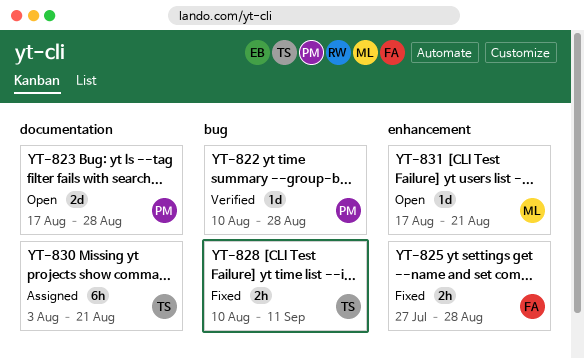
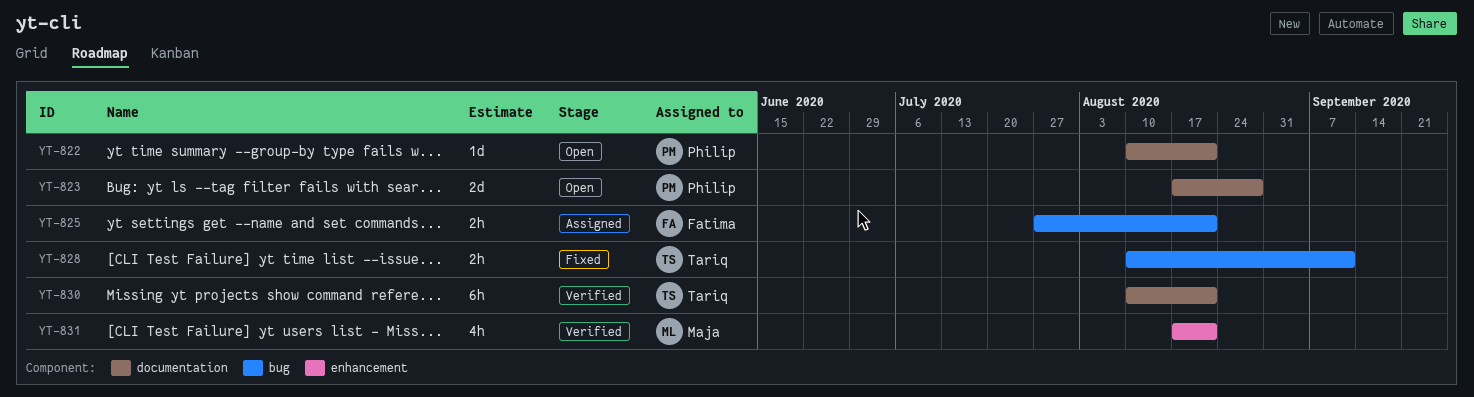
YT-822, status: Verified -> Open
YT-822, label: bug -> documentation
YT-822, due: Aug 28 -> Aug 21
YT-825, status: Fixed -> Assigned
YT-825, label: enhancement -> bug
YT-825, due: Aug 28 -> Aug 21
YT-830, status: Assigned -> Verified
YT-830, start: Aug 3 -> Aug 10
YT-831, status: Open -> Verified
YT-831, estimate: 1d -> 4h

